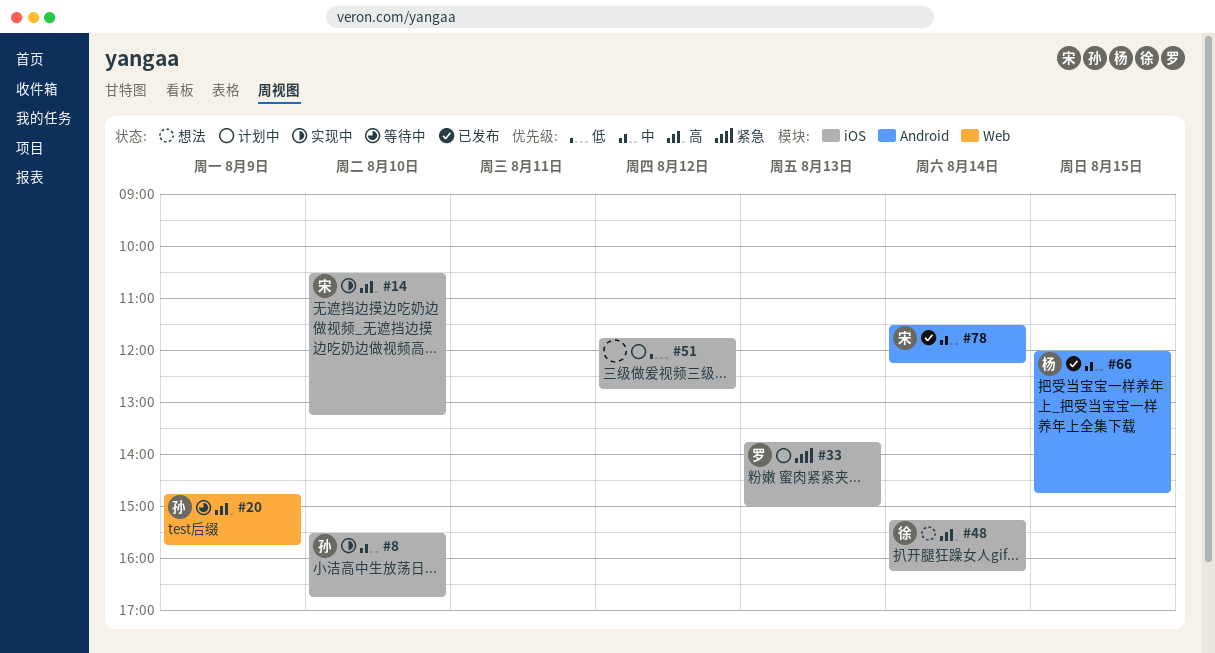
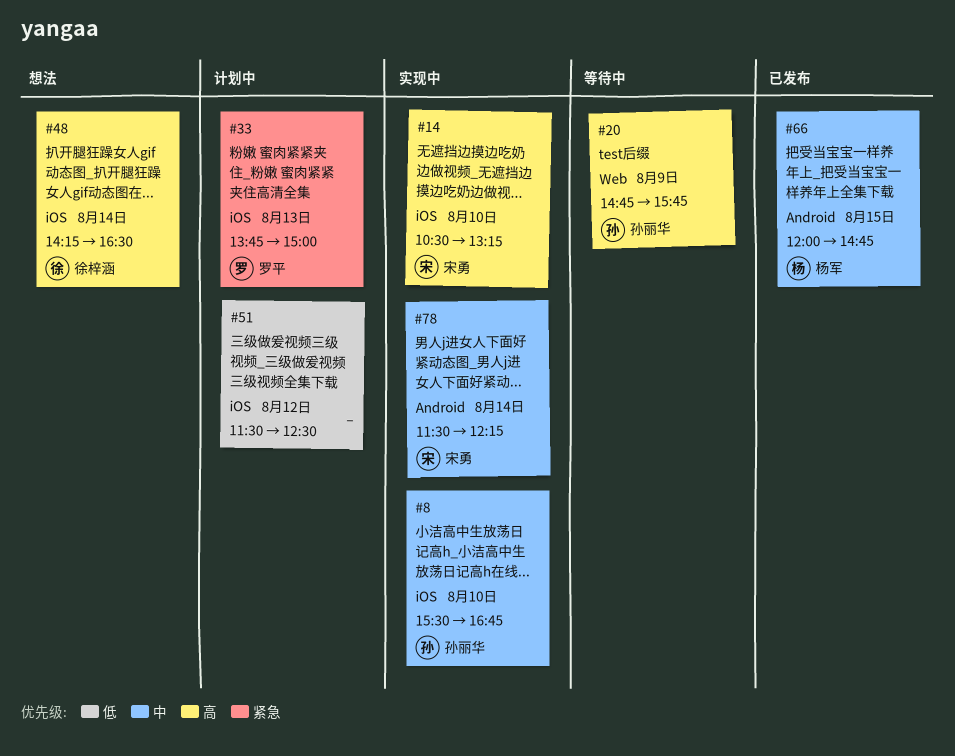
#48, begins: 15:15 -> 14:15
#48, ends: 16:15 -> 16:30
#51, begins: 11:45 -> 11:30
#51, ends: 12:45 -> 12:30
#78, status: 已发布 -> 实现中

